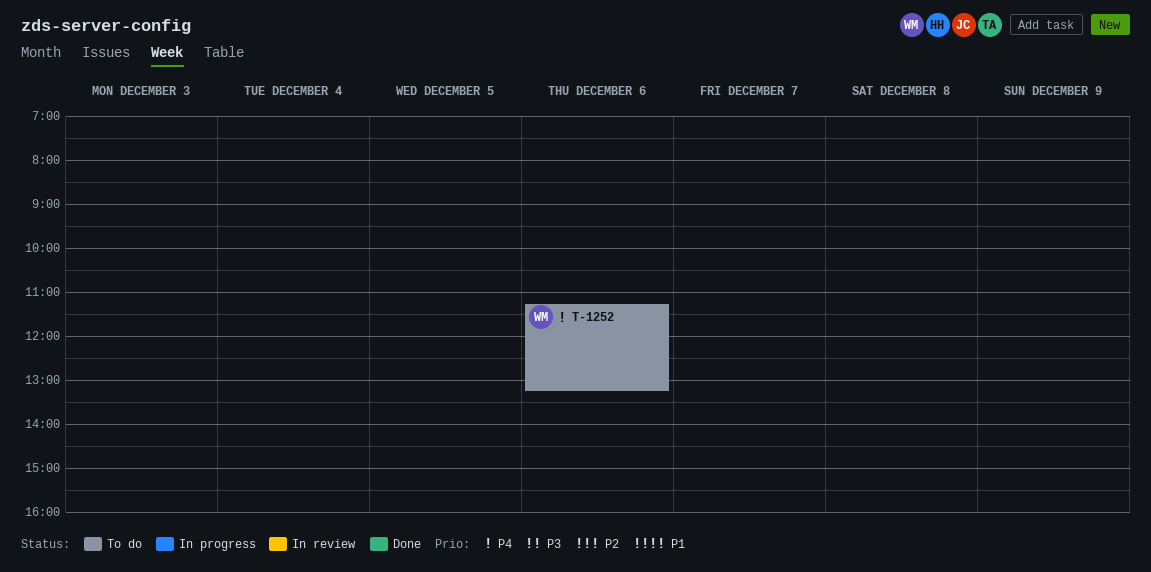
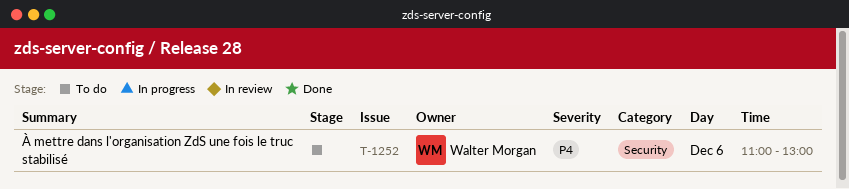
T-1252, begins: 11:15 -> 11:00
T-1252, ends: 13:15 -> 13:00

